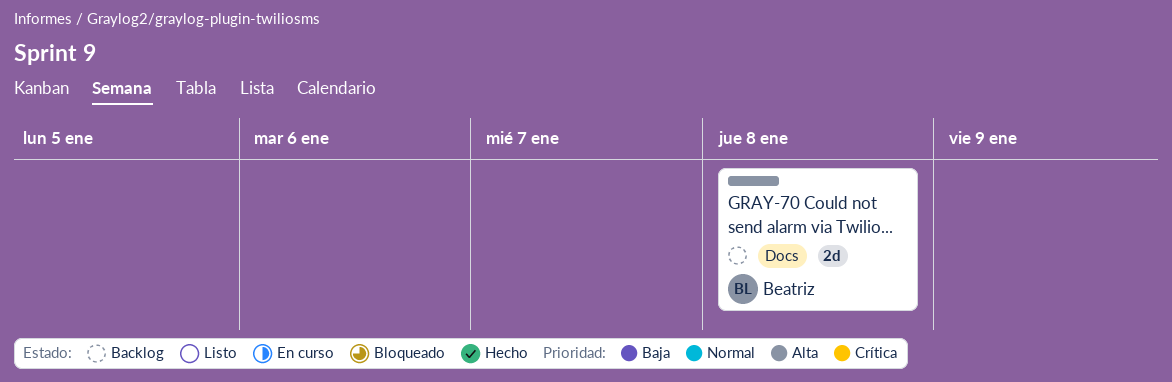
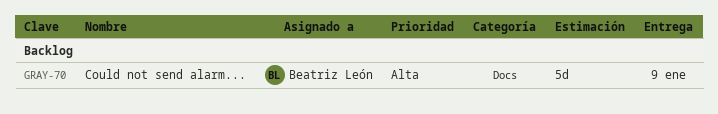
GRAY-70, estimate: 2d -> 5d
GRAY-70, due: Jan 8 -> Jan 9

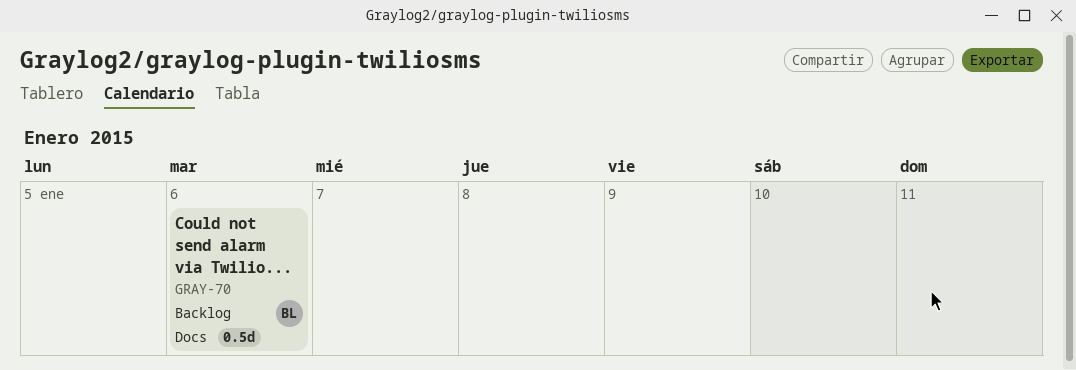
GRAY-70, estimate: 5d -> 0.5d
GRAY-70, due: Jan 9 -> Jan 6

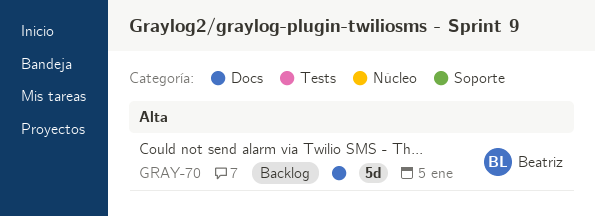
GRAY-70, estimate: 0.5d -> 5d
GRAY-70, due: Jan 6 -> Jan 5

